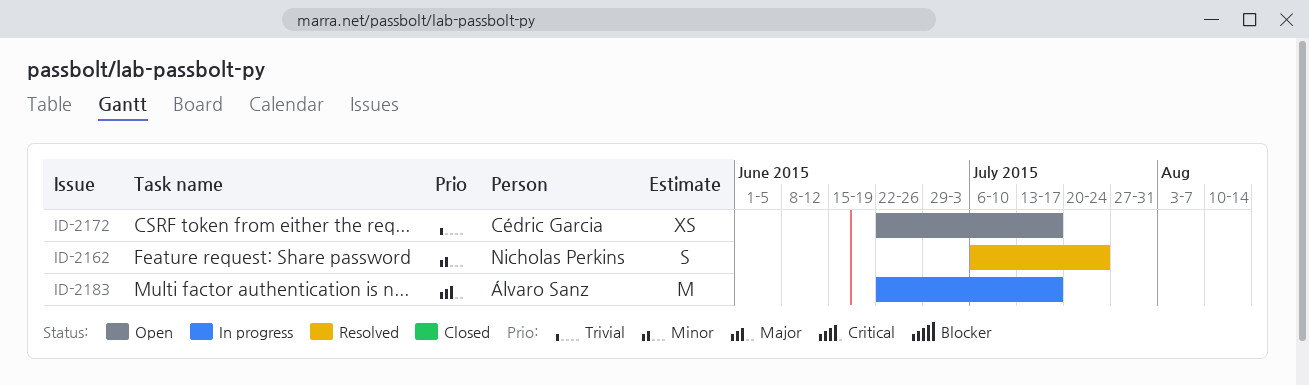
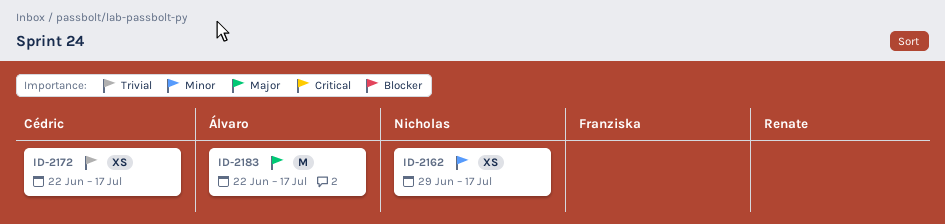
ID-2162, estimate: S -> XS
ID-2162, start: Jul 6 -> Jun 29
ID-2162, due: Jul 24 -> Jul 17

